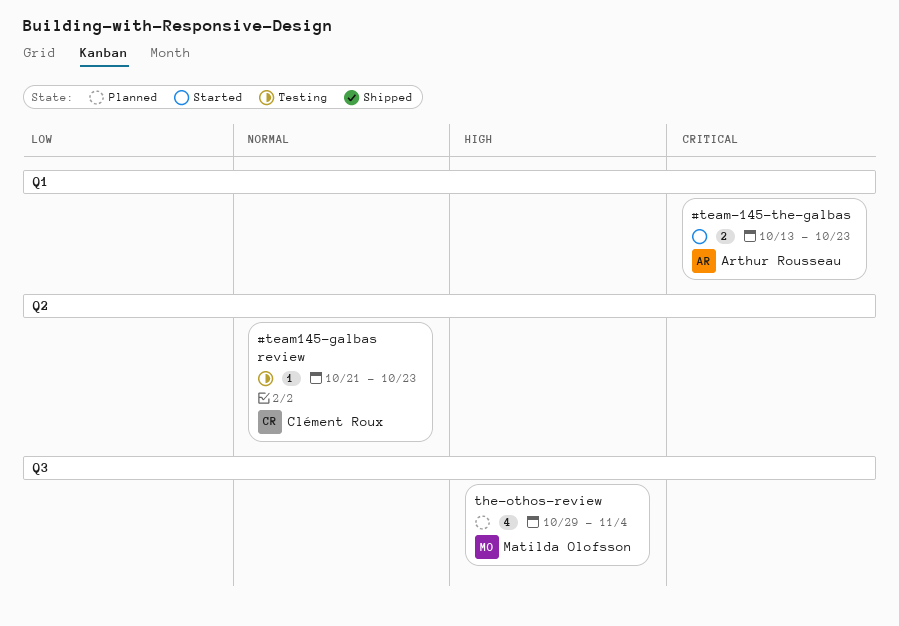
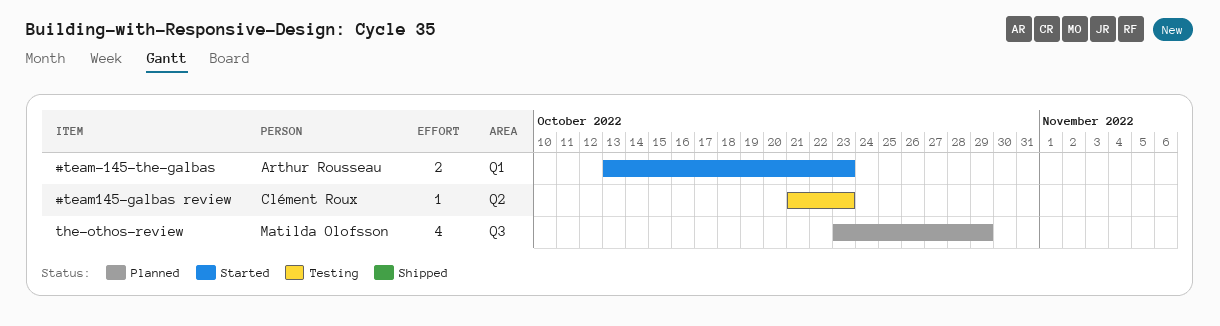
the-othos-review, start: Oct 29 -> Oct 23
the-othos-review, due: Nov 4 -> Oct 29

